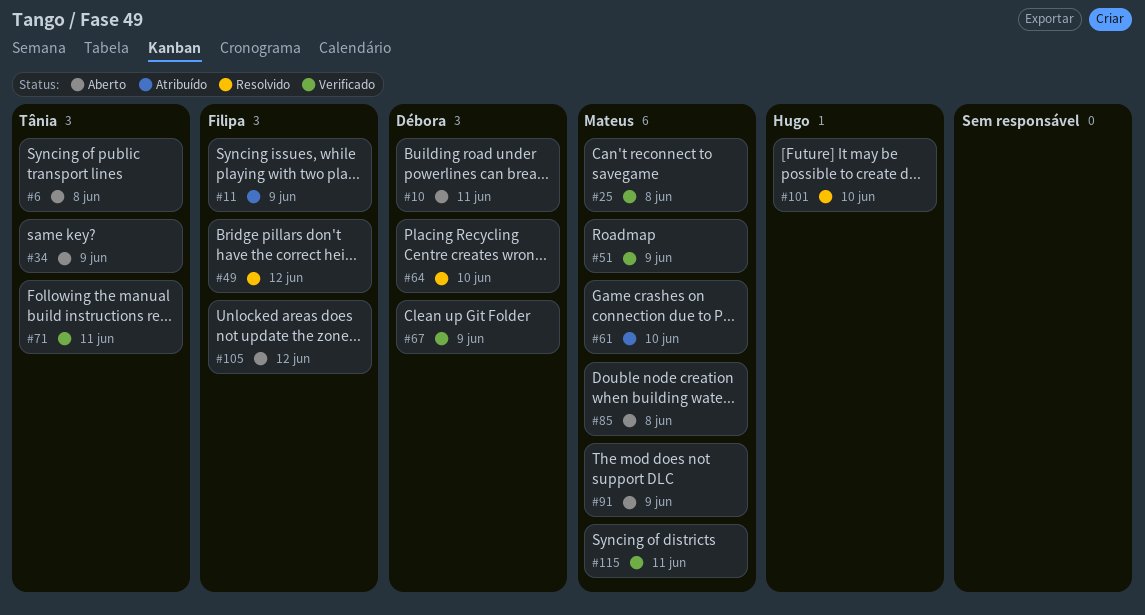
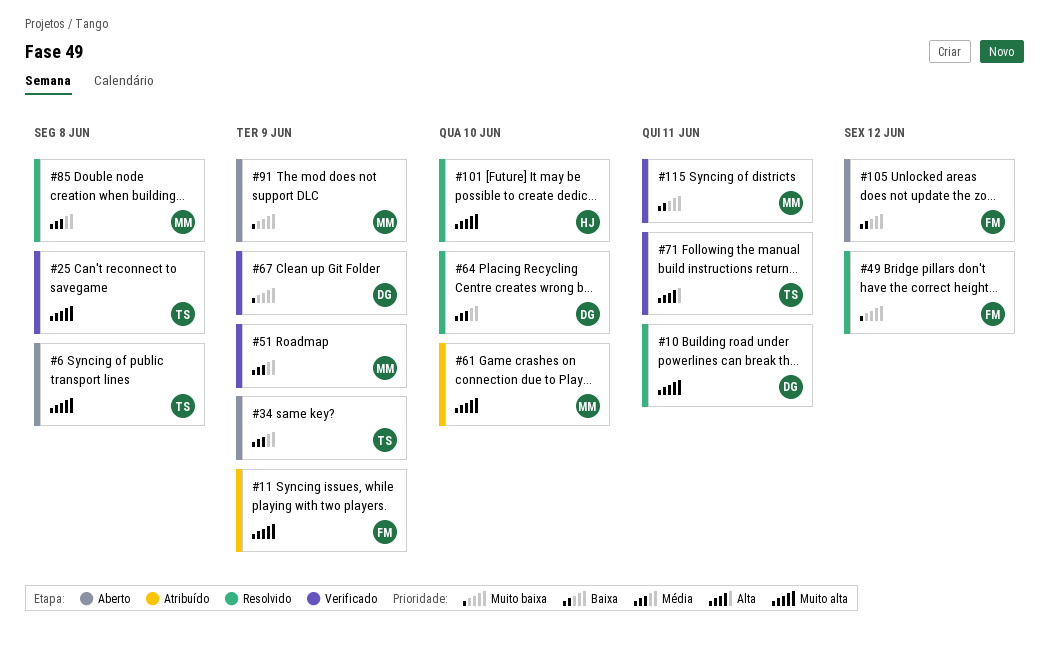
#10, status: Aberto -> Resolvido
#25, owner: Mateus -> Tânia
#85, status: Aberto -> Resolvido

